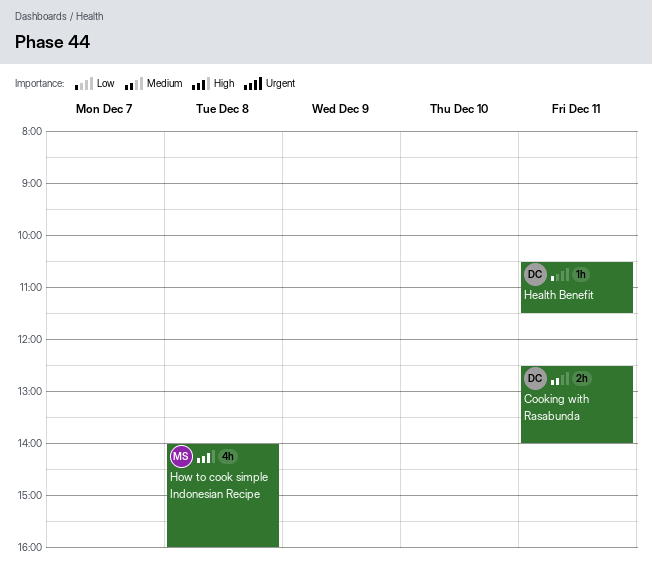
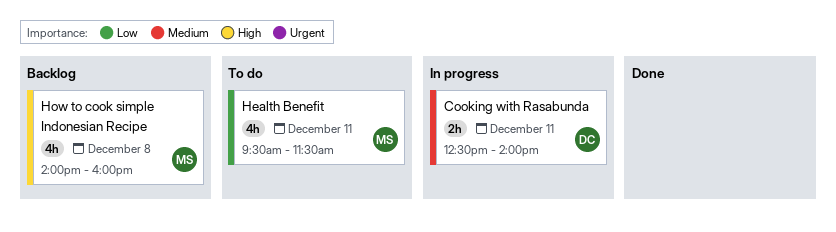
Health Benefit, owner: DC -> MS
Health Benefit, estimate: 1h -> 4h
Health Benefit, begins: 10:30 -> 09:30

